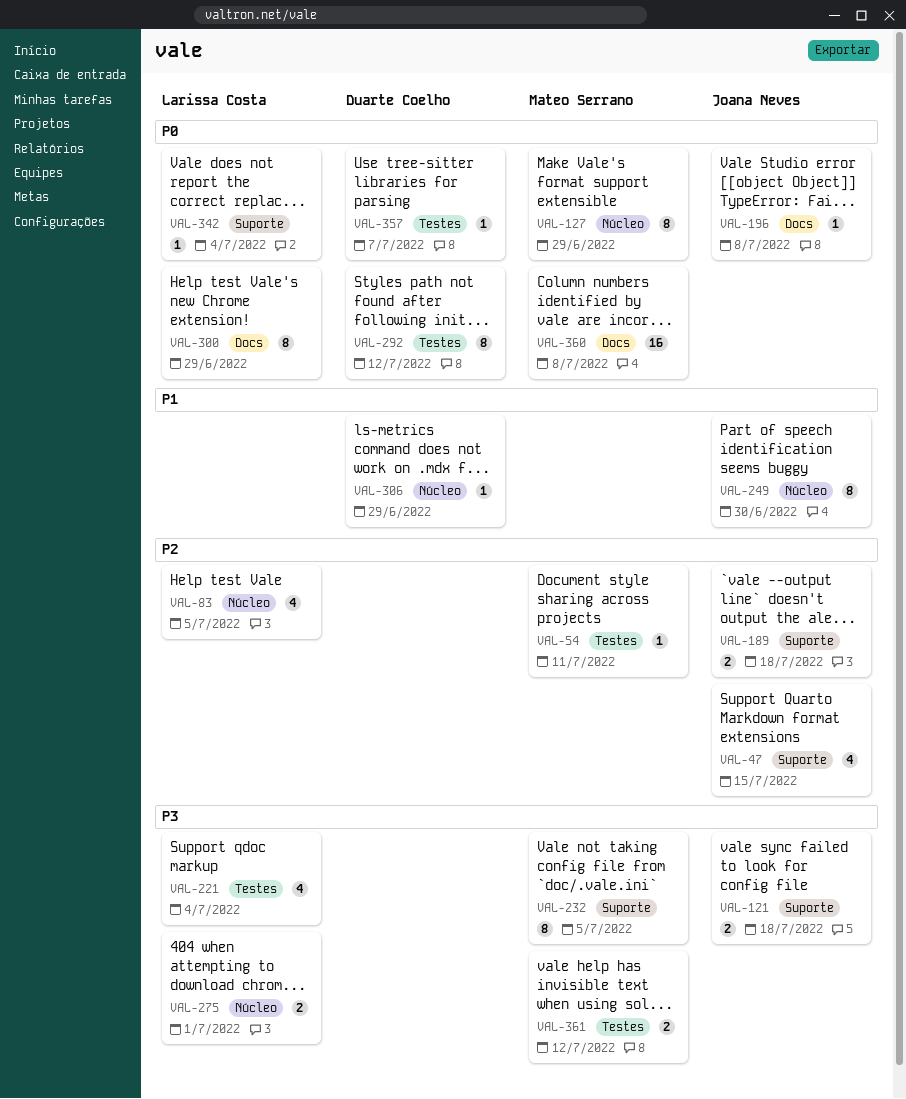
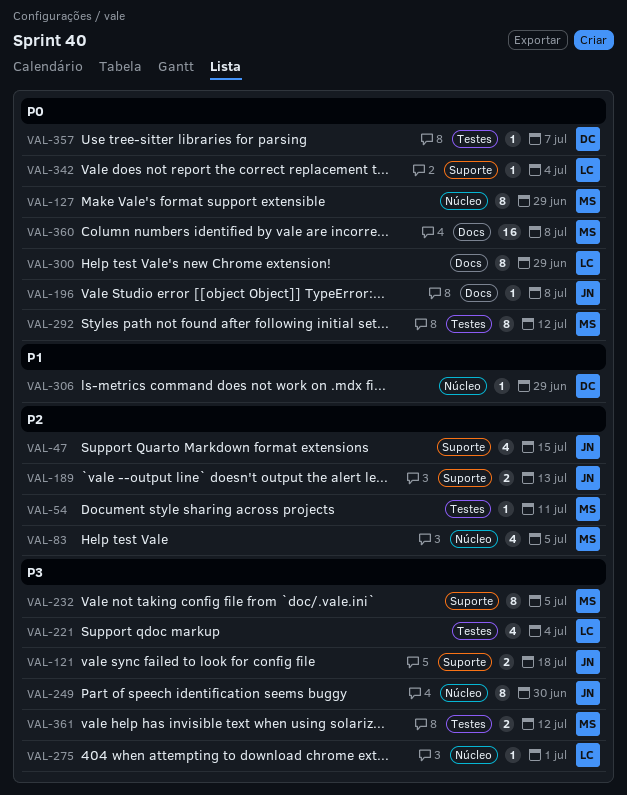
VAL-83, owner: Larissa Costa -> Mateo Serrano
VAL-189, due: Jul 18 -> Jul 13
VAL-249, priority: P1 -> P3
VAL-275, estimate: 2 -> 1
VAL-292, owner: Duarte Coelho -> Mateo Serrano

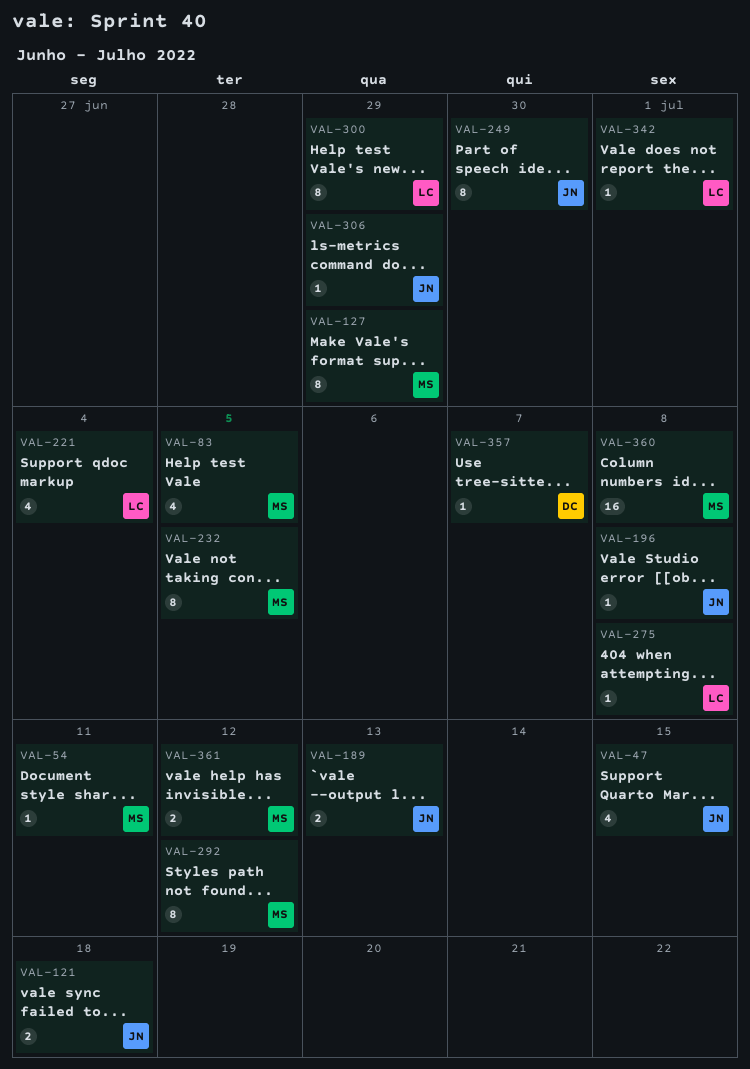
VAL-275, due: Jul 1 -> Jul 8
VAL-306, owner: DC -> JN
VAL-342, due: Jul 4 -> Jul 1

